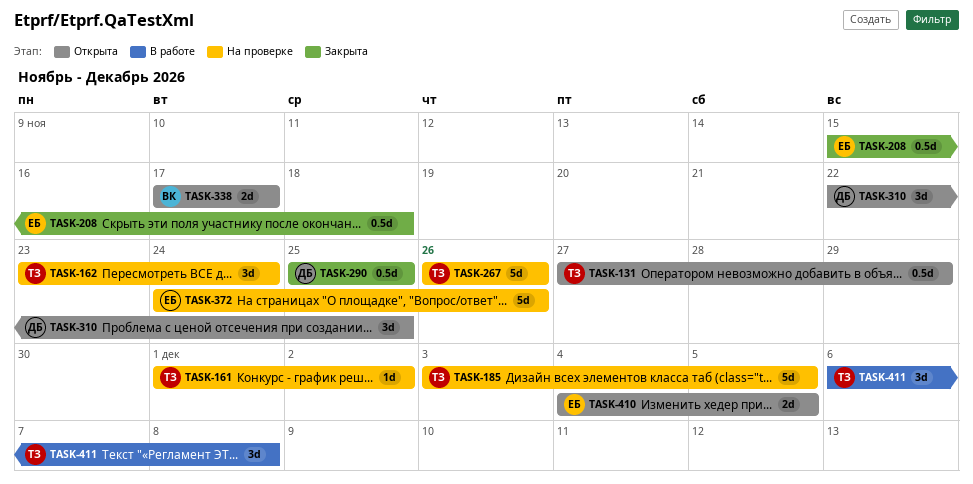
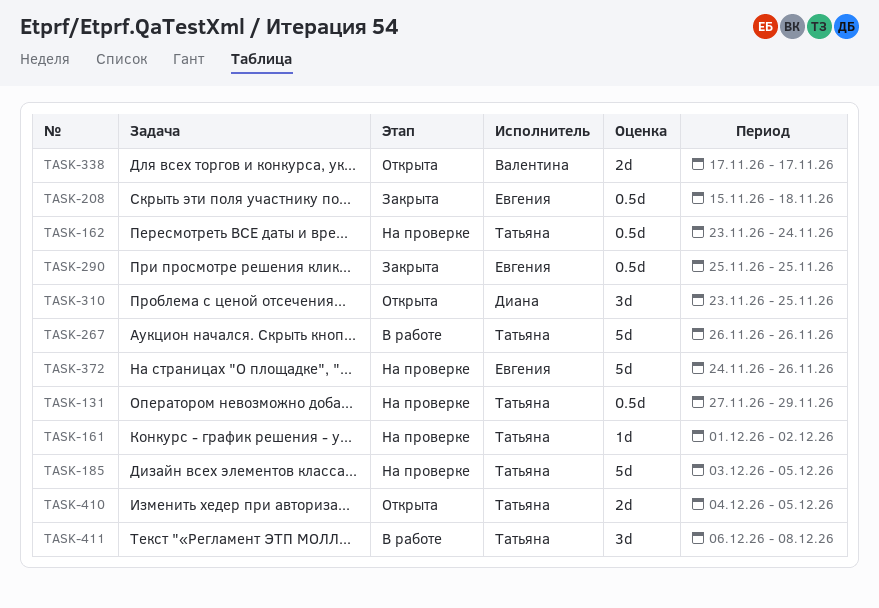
TASK-131, status: Открыта -> На проверке
TASK-162, estimate: 3d -> 0.5d
TASK-267, status: На проверке -> В работе
TASK-290, owner: Диана -> Евгения
TASK-310, start: Nov 22 -> Nov 23
TASK-410, owner: Евгения -> Татьяна

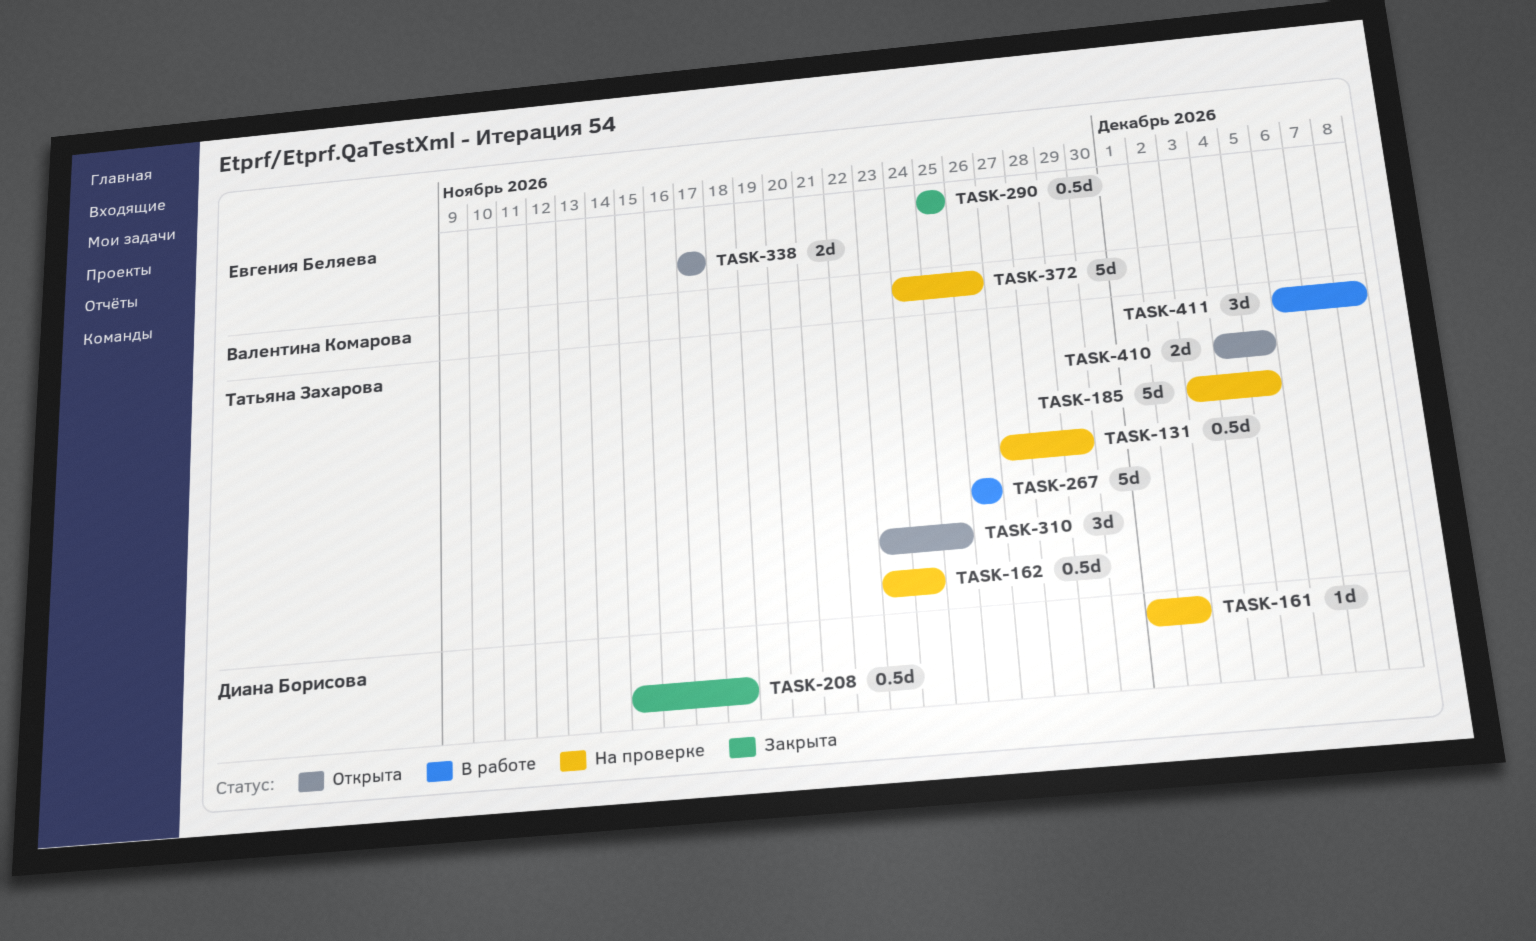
TASK-161, owner: Татьяна Захарова -> Диана Борисова
TASK-208, owner: Евгения Беляева -> Диана Борисова
TASK-310, owner: Диана Борисова -> Татьяна Захарова
TASK-338, owner: Валентина Комарова -> Евгения Беляева
TASK-372, owner: Евгения Беляева -> Валентина Комарова

